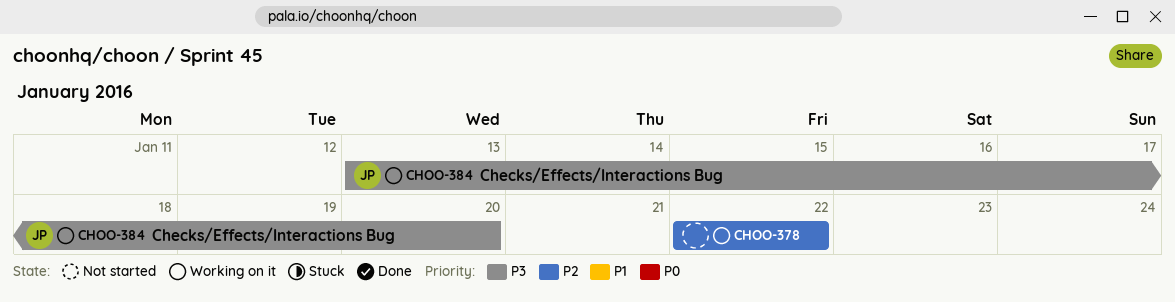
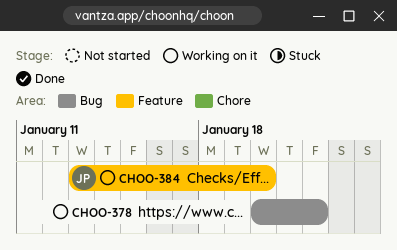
CHOO-378, start: Jan 22 -> Jan 20

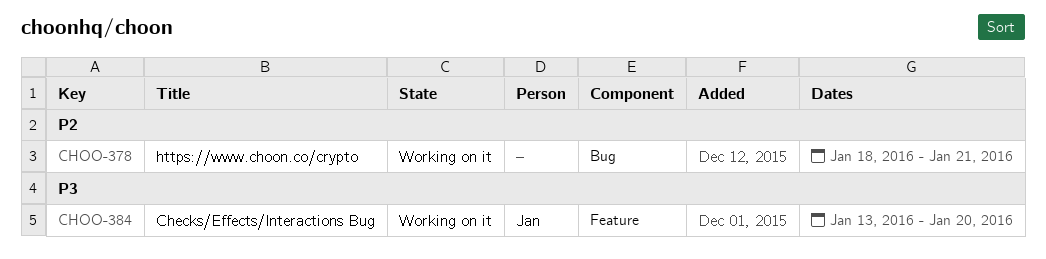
CHOO-378, start: Jan 20 -> Jan 18
CHOO-378, due: Jan 22 -> Jan 21

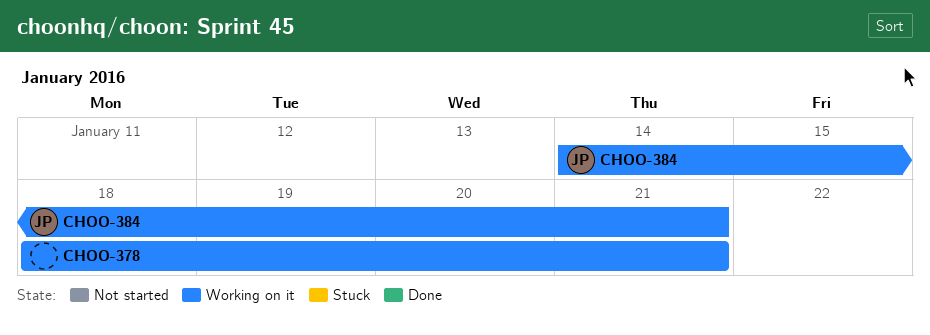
CHOO-384, start: Jan 13 -> Jan 14
CHOO-384, due: Jan 20 -> Jan 21

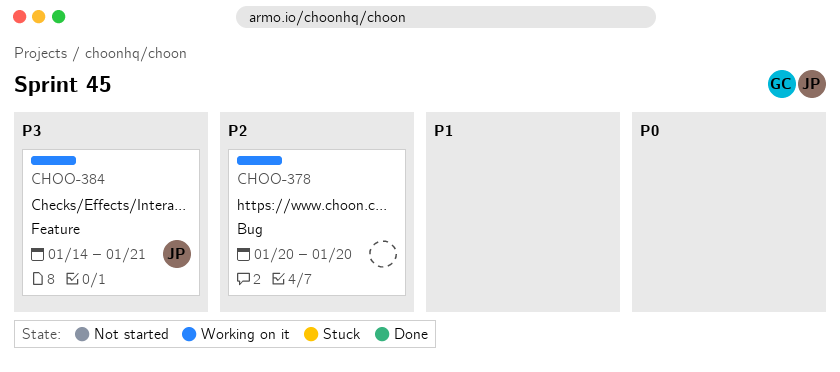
CHOO-378, start: Jan 18 -> Jan 20
CHOO-378, due: Jan 21 -> Jan 20

